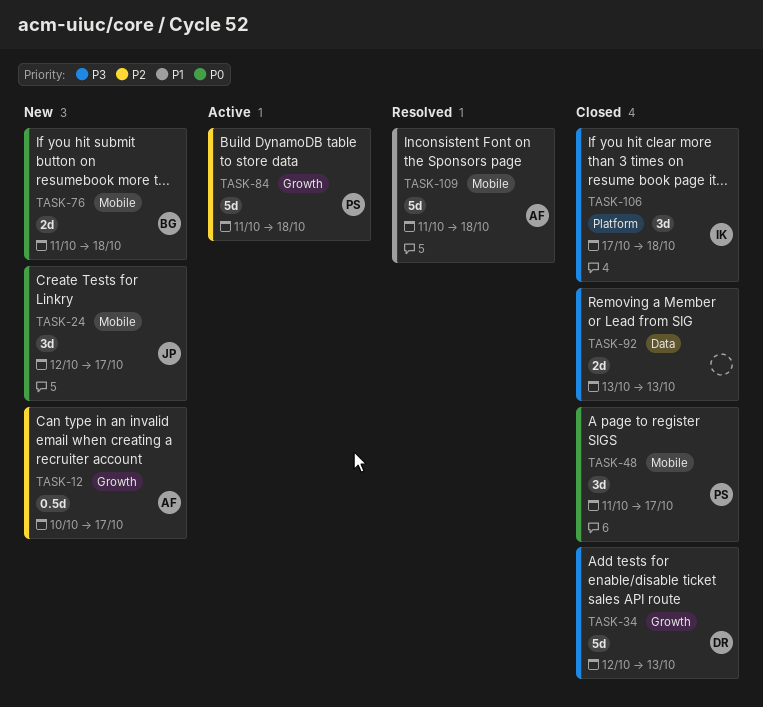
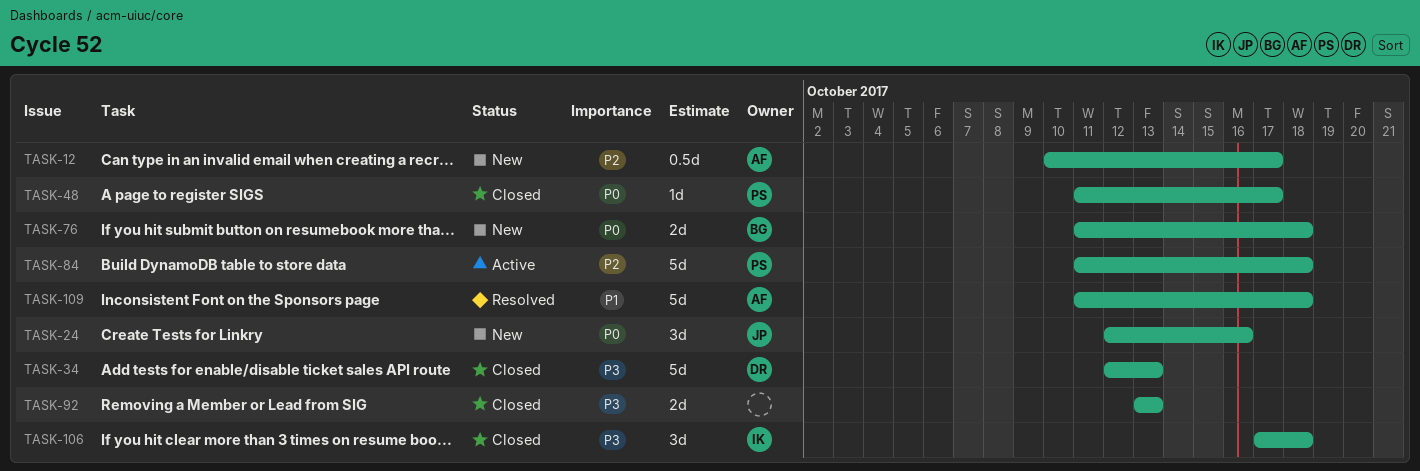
TASK-24, due: Oct 17 -> Oct 16
TASK-48, estimate: 3d -> 1d

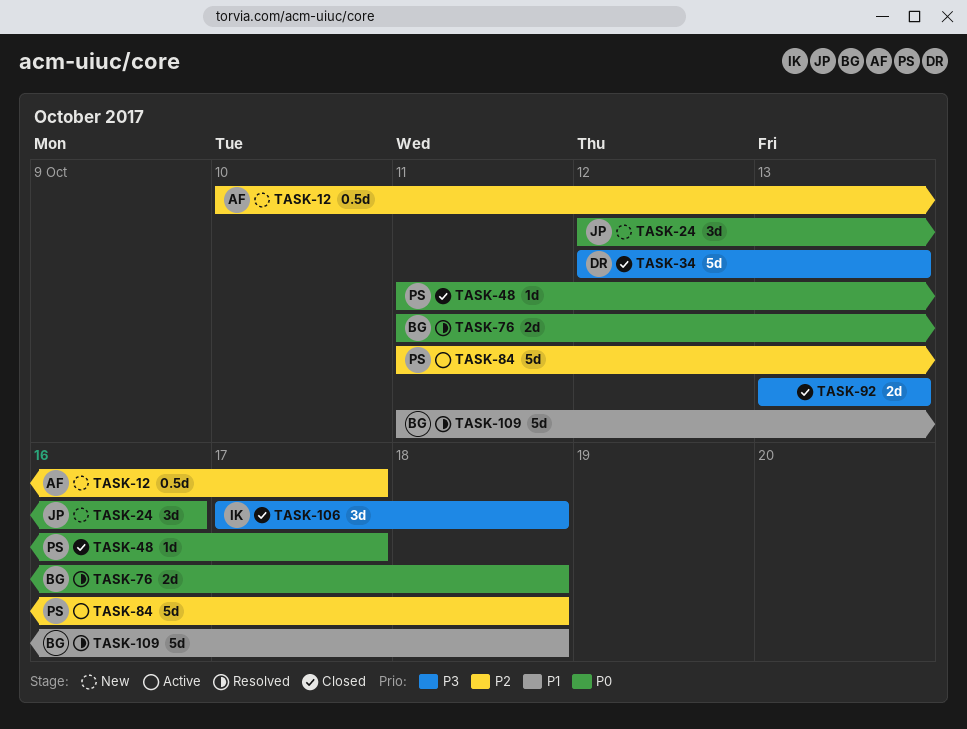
TASK-76, status: New -> Resolved
TASK-109, owner: AF -> BG

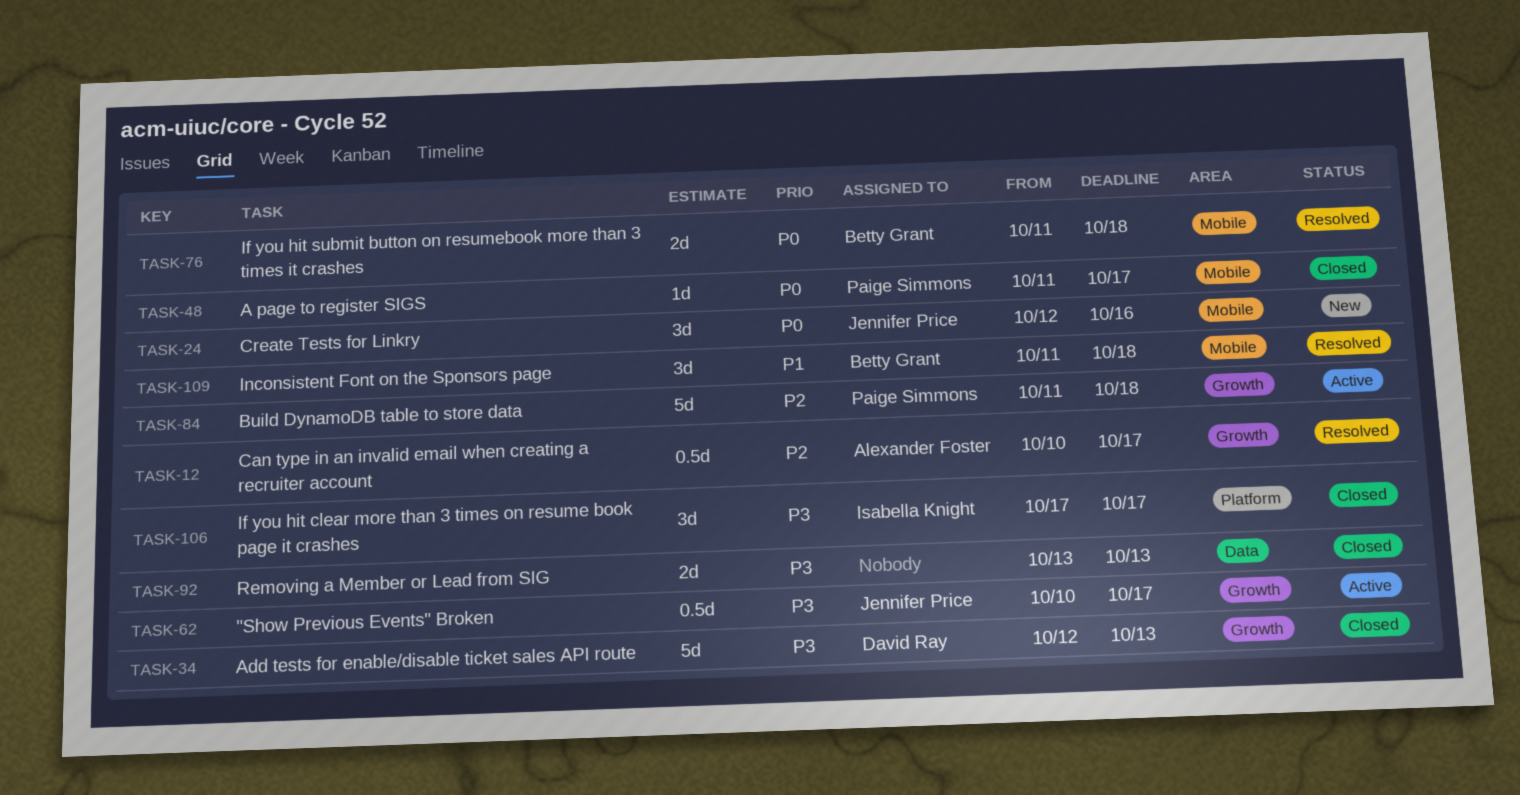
TASK-12, status: New -> Resolved
TASK-62: none -> present
TASK-106, due: Oct 18 -> Oct 17
TASK-109, estimate: 5d -> 3d

